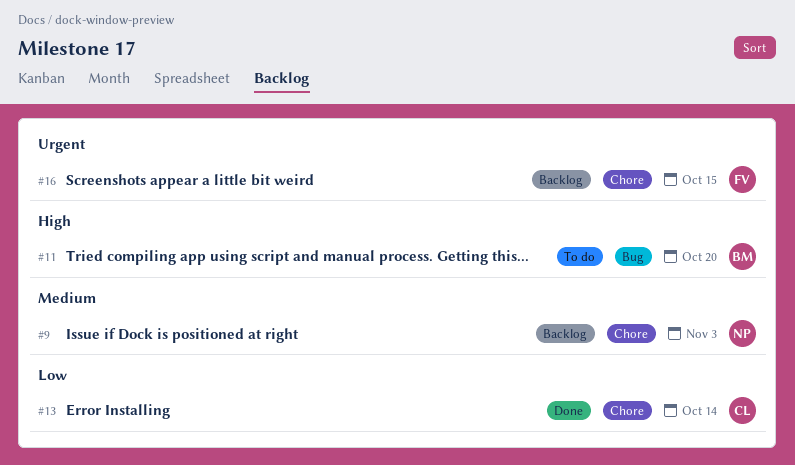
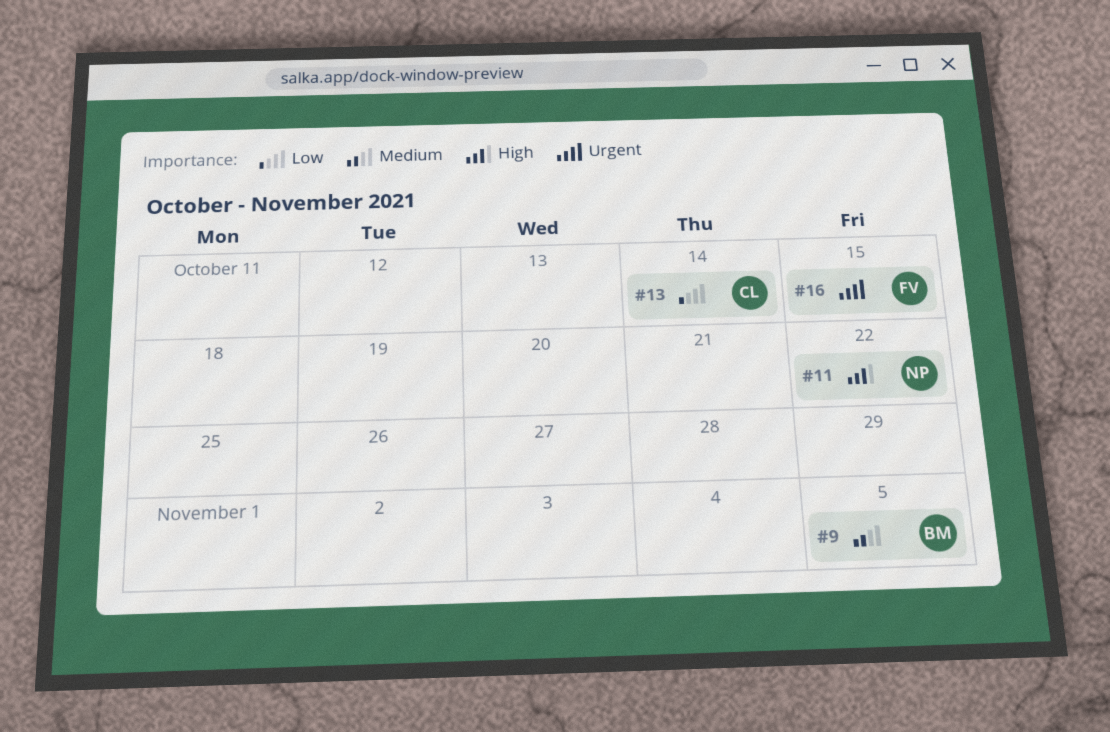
#9, owner: NP -> BM
#9, due: Nov 3 -> Nov 5
#11, owner: BM -> NP
#11, due: Oct 20 -> Oct 22

